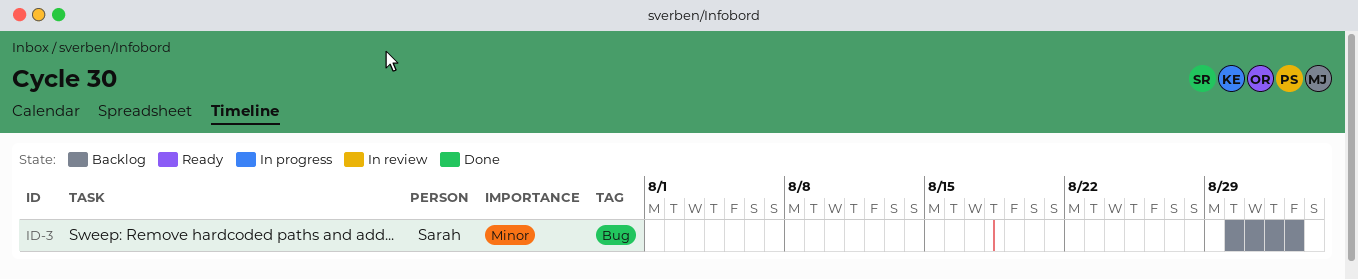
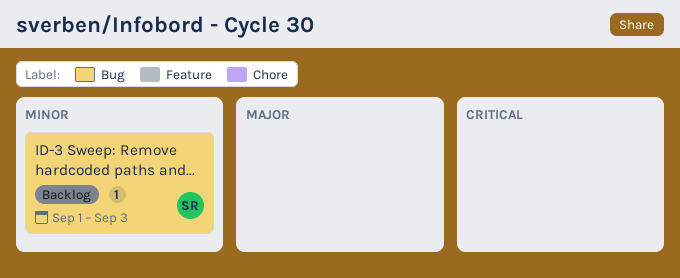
ID-3, start: Aug 30 -> Sep 1
ID-3, due: Sep 2 -> Sep 3

